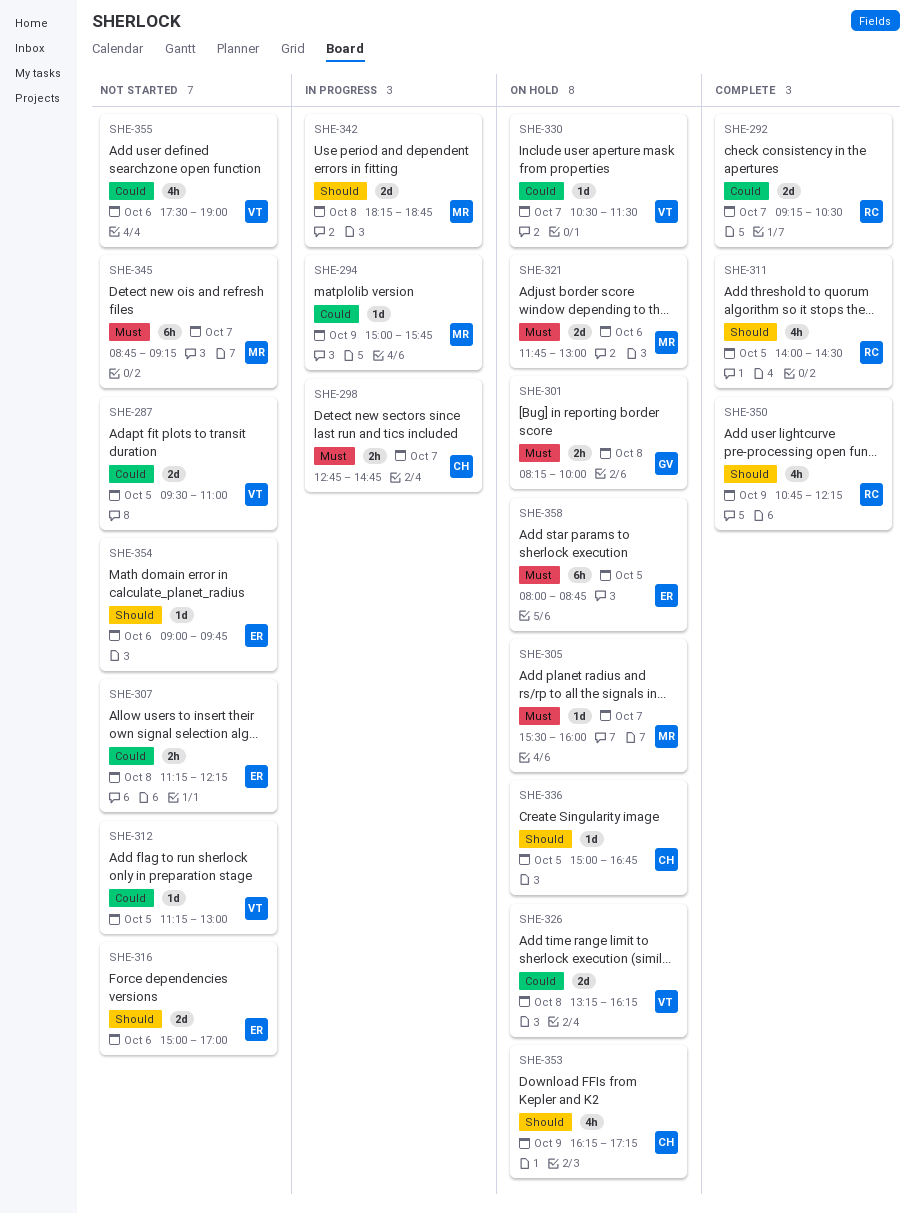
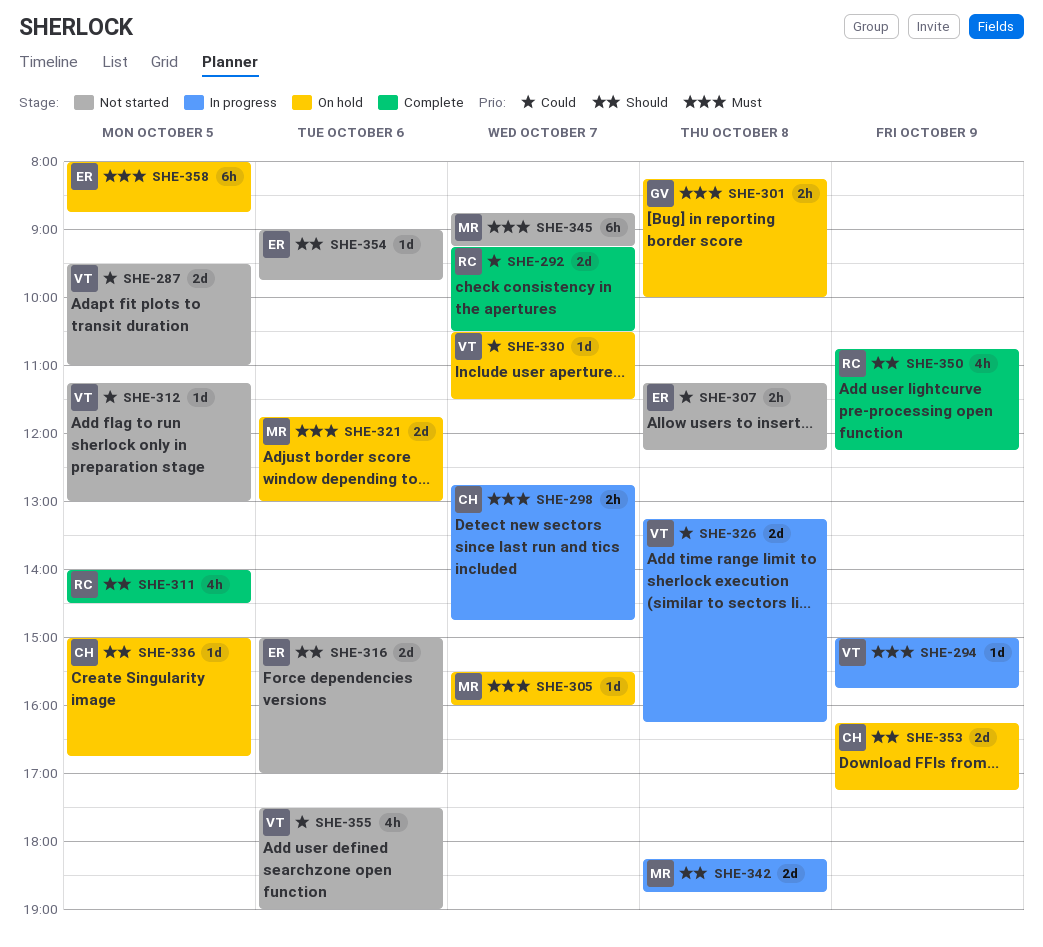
SHE-294, owner: MR -> VT
SHE-294, priority: Could -> Must
SHE-326, status: On hold -> In progress
SHE-353, estimate: 4h -> 2d

